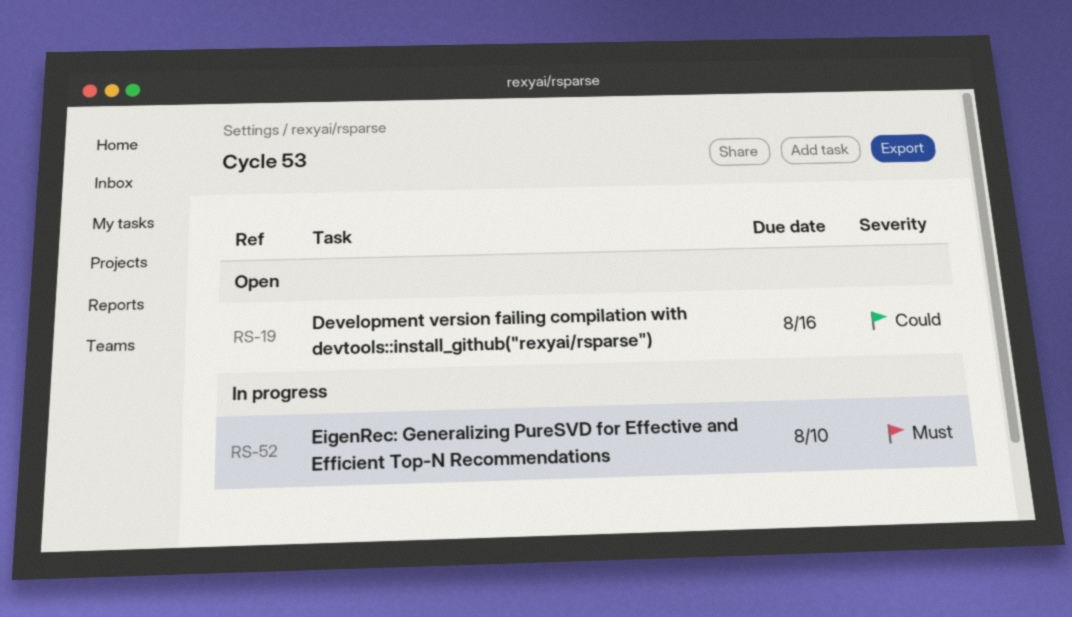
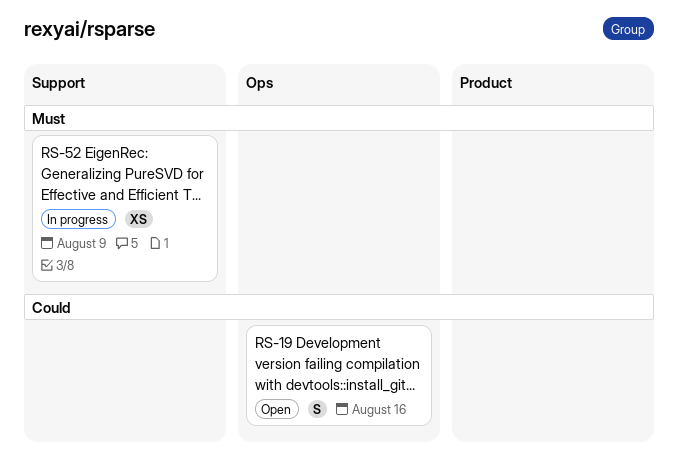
RS-52, due: Aug 10 -> Aug 9

